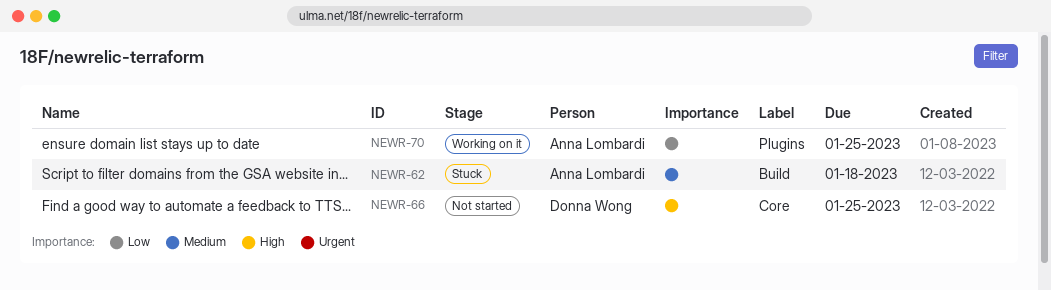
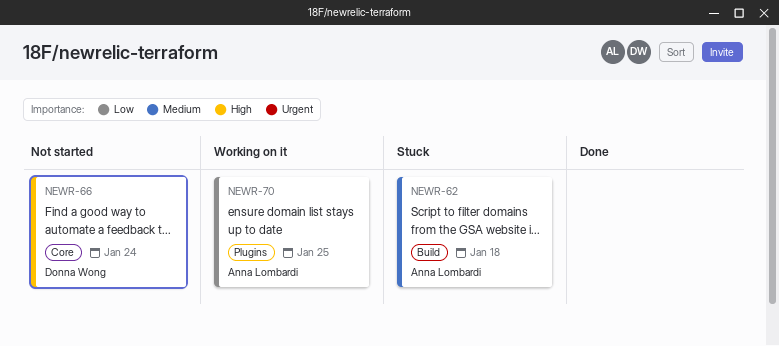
NEWR-66, due: Jan 25 -> Jan 24

